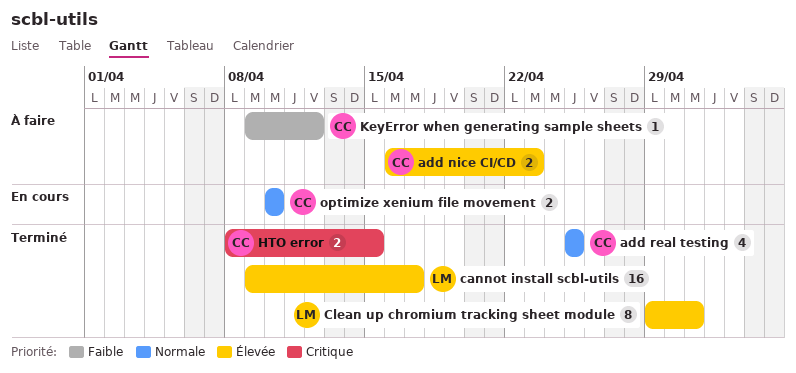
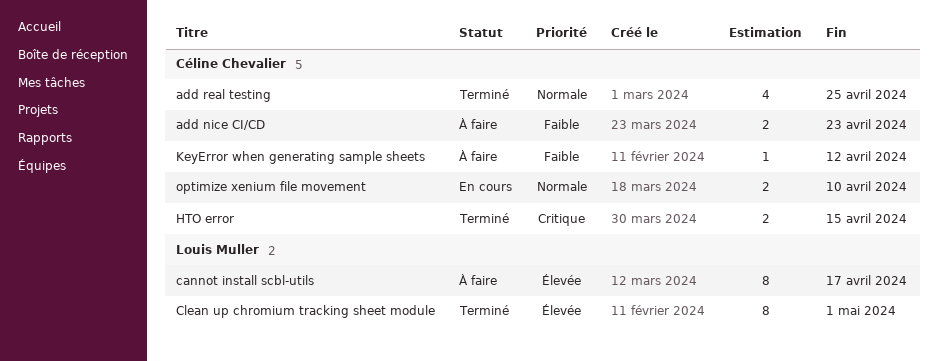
add nice CI/CD, priority: Élevée -> Faible
cannot install scbl-utils, status: Terminé -> À faire
cannot install scbl-utils, estimate: 16 -> 8

